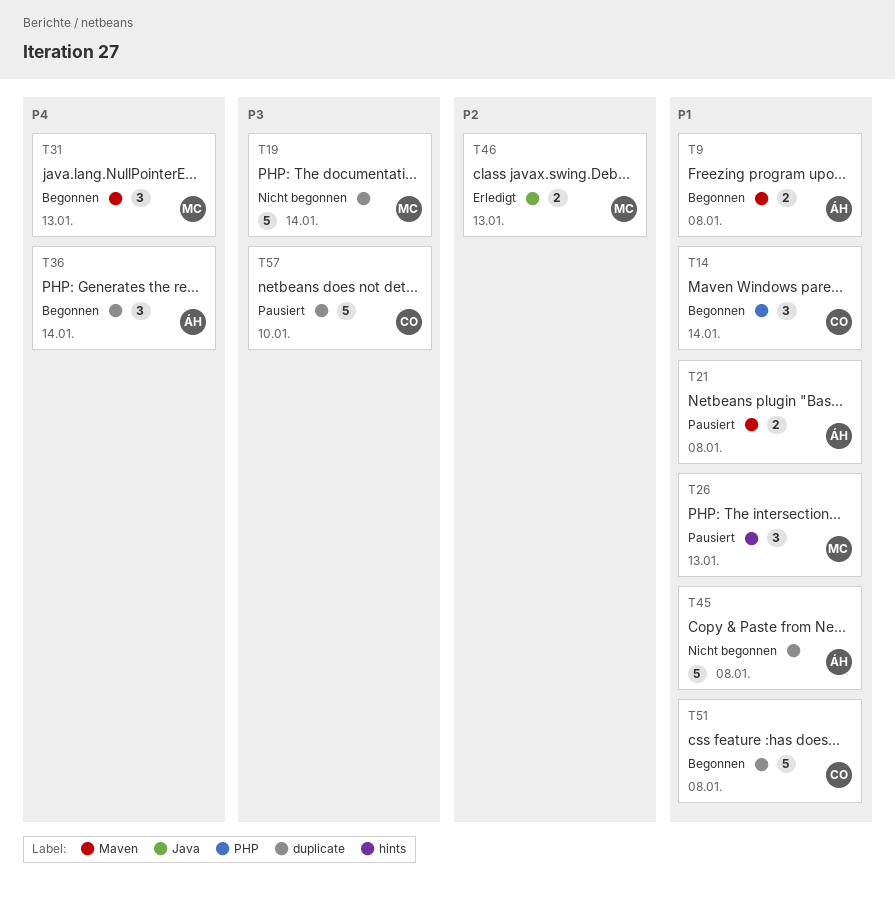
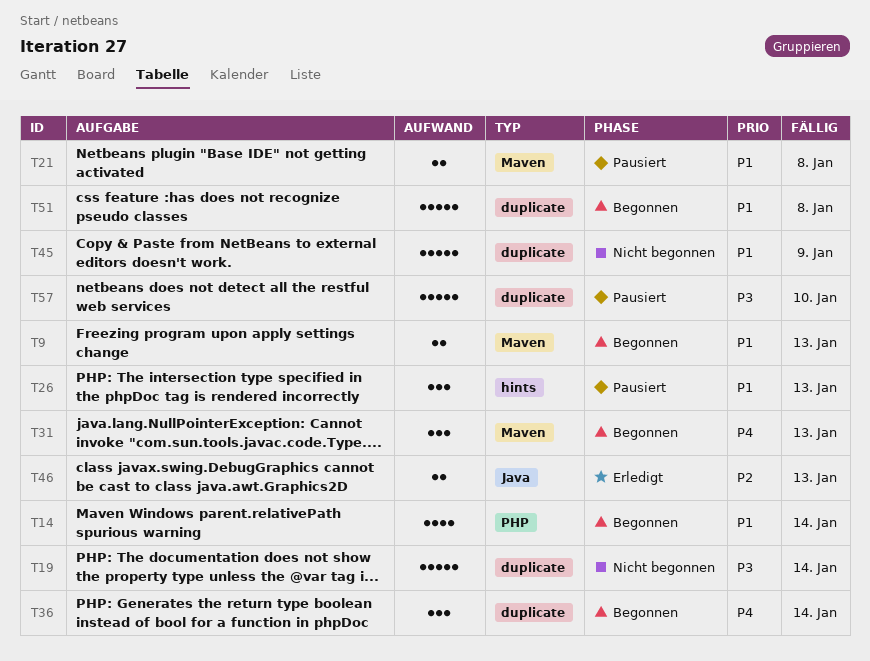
T9, due: Jan 8 -> Jan 13
T14, estimate: 3 -> 4
T45, due: Jan 8 -> Jan 9

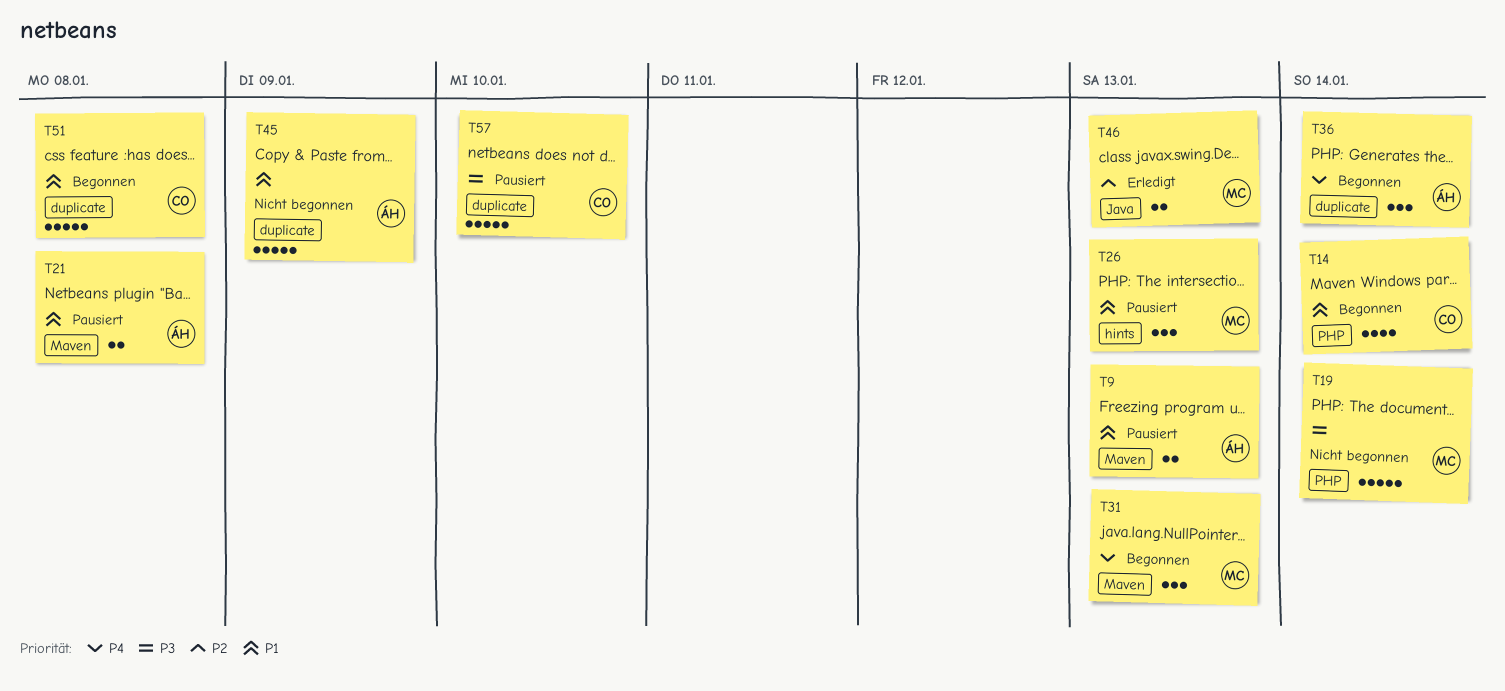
T9, status: Begonnen -> Pausiert
T19, label: duplicate -> PHP

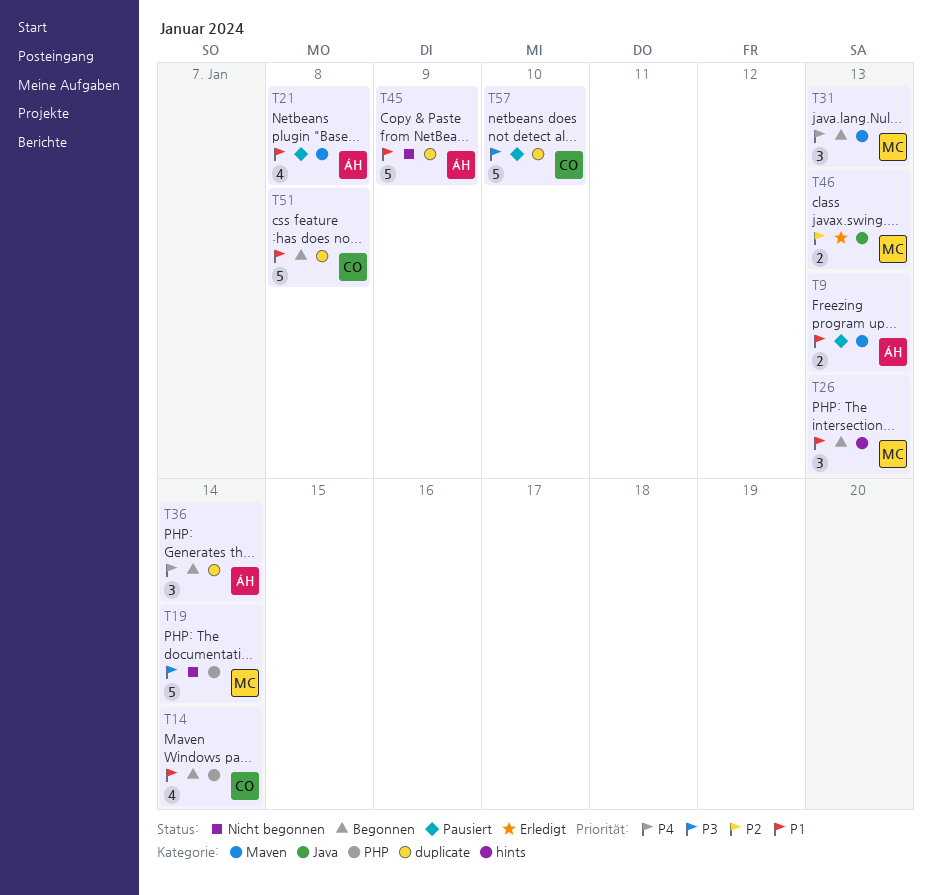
T21, estimate: 2 -> 4
T26, status: Pausiert -> Begonnen

